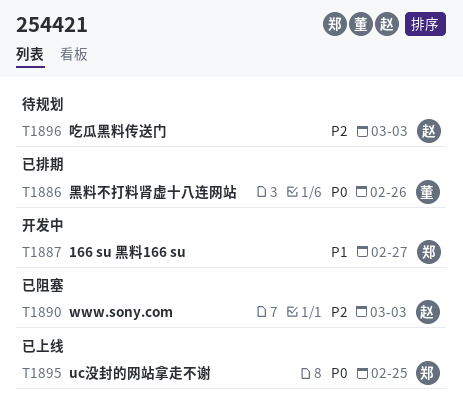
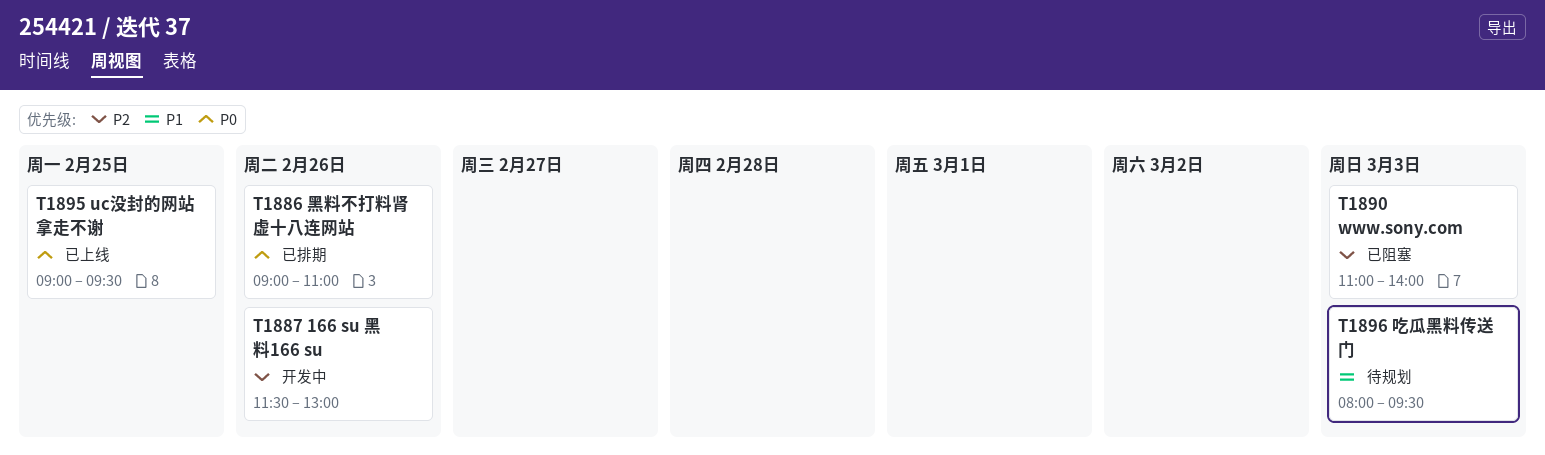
T1887, priority: P1 -> P2
T1887, day: Feb 27 -> Feb 26
T1896, priority: P2 -> P1

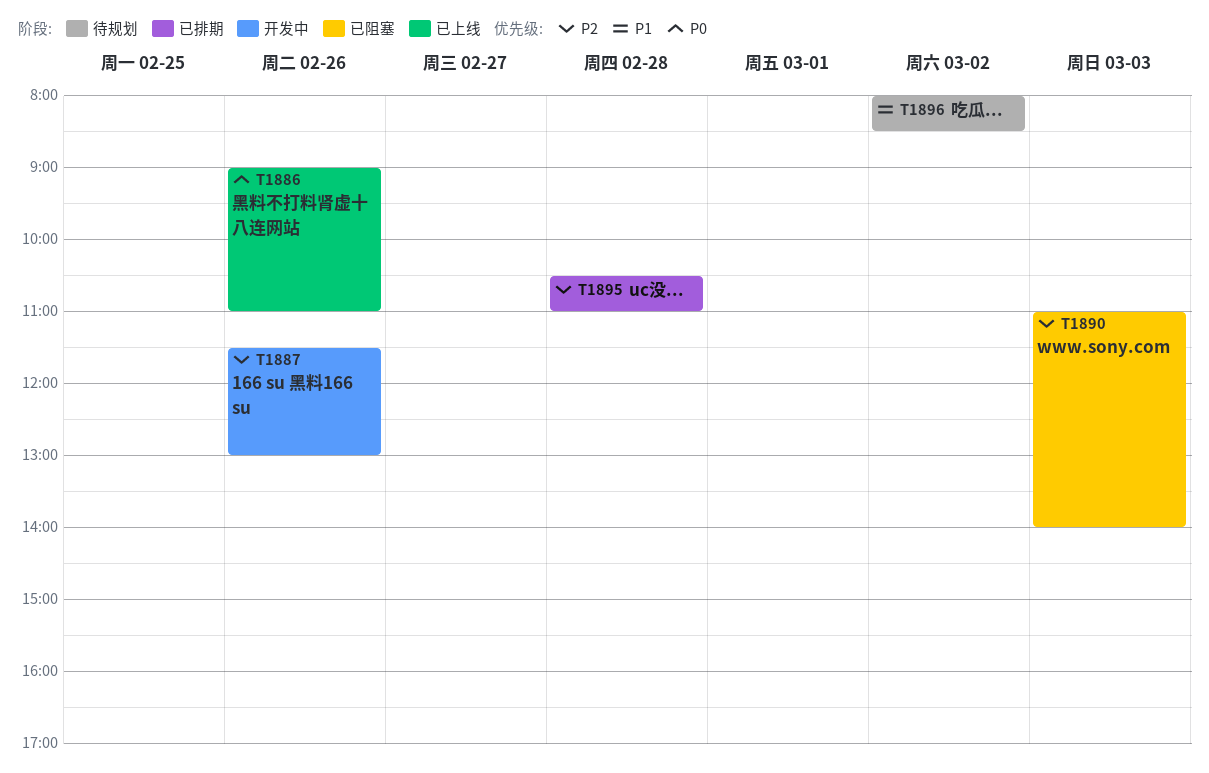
T1886, status: 已排期 -> 已上线
T1895, status: 已上线 -> 已排期
T1895, priority: P0 -> P2
T1895, day: Feb 25 -> Feb 28
T1895, begins: 09:00 -> 10:30
T1895, ends: 09:30 -> 11:00
T1896, day: Mar 3 -> Mar 2
T1896, ends: 09:30 -> 08:30

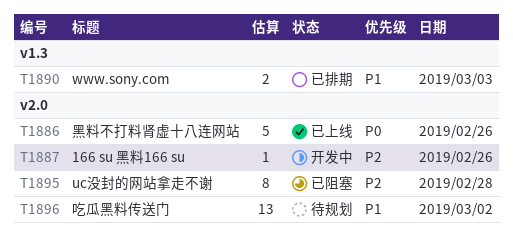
T1890, status: 已阻塞 -> 已排期
T1890, priority: P2 -> P1
T1895, status: 已排期 -> 已阻塞

